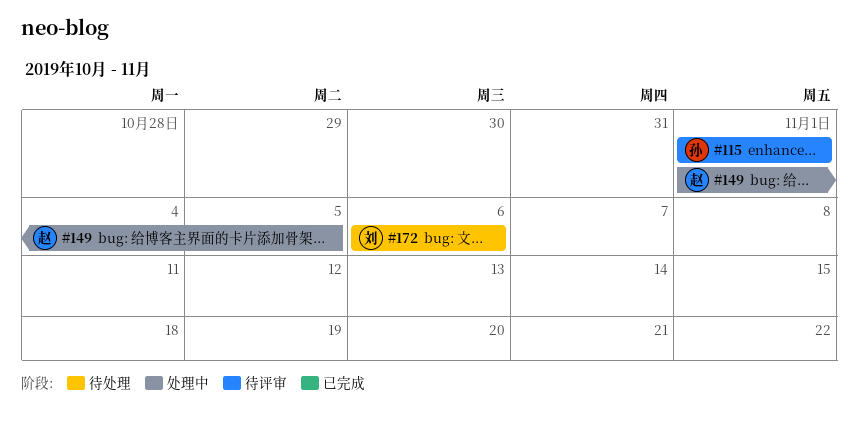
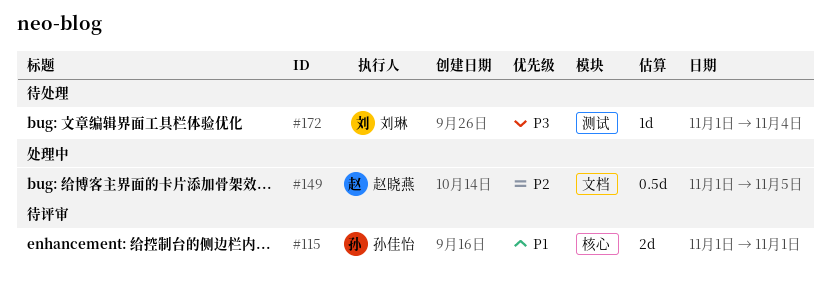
#172, start: Nov 6 -> Nov 1
#172, due: Nov 6 -> Nov 4

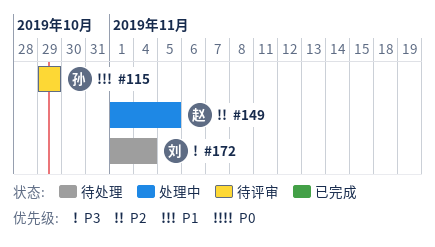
#115, start: Nov 1 -> Oct 29
#115, due: Nov 1 -> Oct 29

